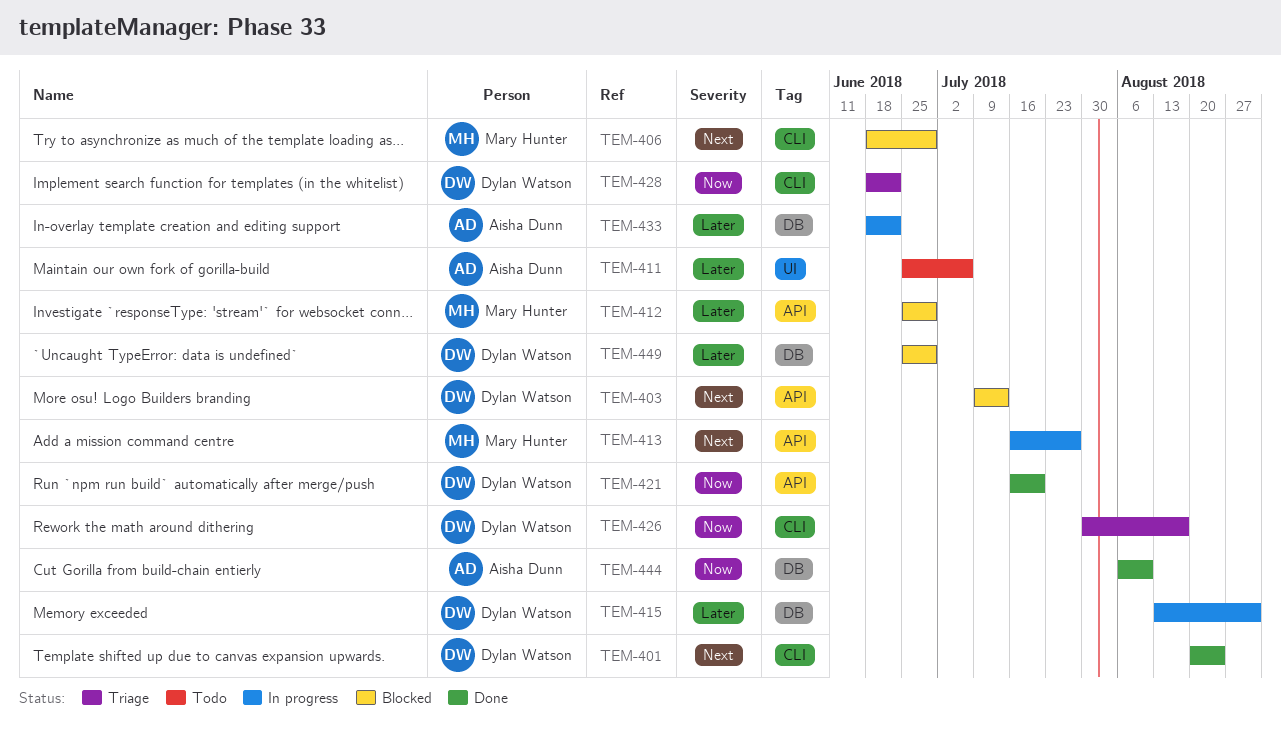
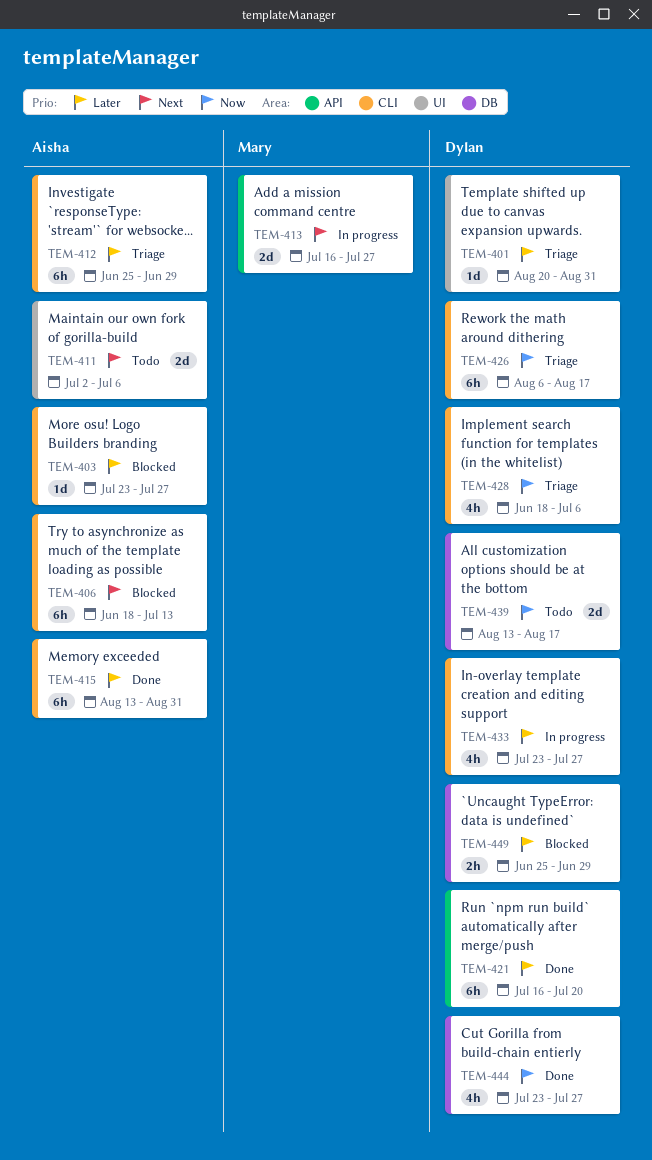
TEM-401, status: Done -> Triage
TEM-401, priority: Next -> Later
TEM-401, label: CLI -> UI
TEM-401, due: Aug 24 -> Aug 31
TEM-403, owner: Dylan Watson -> Aisha Dunn
TEM-403, priority: Next -> Later
TEM-403, label: API -> CLI
TEM-403, start: Jul 9 -> Jul 23
TEM-403, due: Jul 13 -> Jul 27
TEM-406, owner: Mary Hunter -> Aisha Dunn
TEM-406, due: Jun 29 -> Jul 13
TEM-411, priority: Later -> Next
TEM-411, start: Jun 25 -> Jul 2
TEM-412, status: Blocked -> Triage
TEM-412, owner: Mary Hunter -> Aisha Dunn
TEM-412, label: API -> CLI
TEM-415, status: In progress -> Done
TEM-415, owner: Dylan Watson -> Aisha Dunn
TEM-415, label: DB -> CLI
TEM-421, priority: Now -> Later
TEM-426, start: Jul 30 -> Aug 6
TEM-428, due: Jun 22 -> Jul 6
TEM-433, owner: Aisha Dunn -> Dylan Watson
TEM-433, label: DB -> CLI
TEM-433, start: Jun 18 -> Jul 23
TEM-433, due: Jun 22 -> Jul 27
TEM-439: none -> present
TEM-444, owner: Aisha Dunn -> Dylan Watson
TEM-444, start: Aug 6 -> Jul 23
TEM-444, due: Aug 10 -> Jul 27

